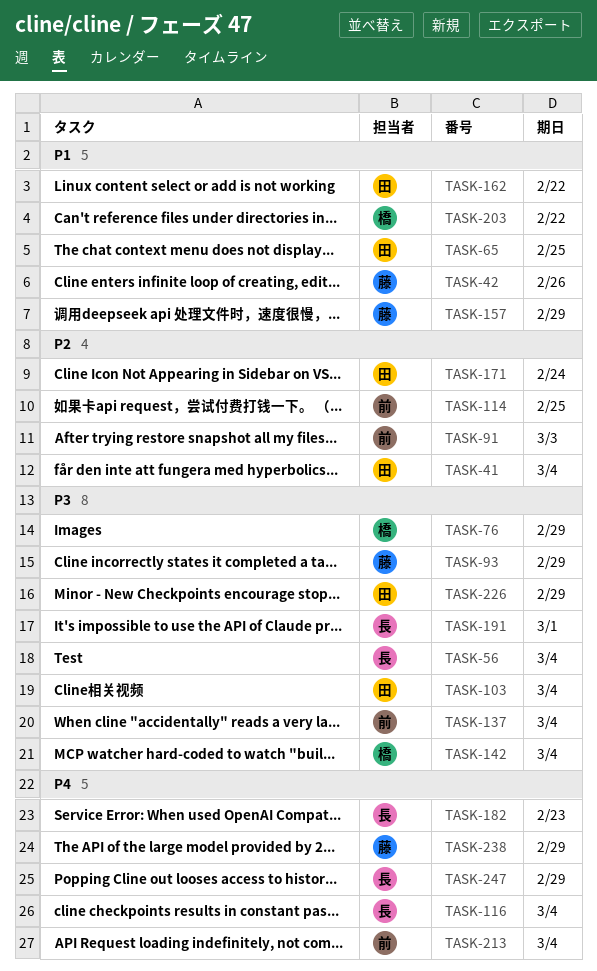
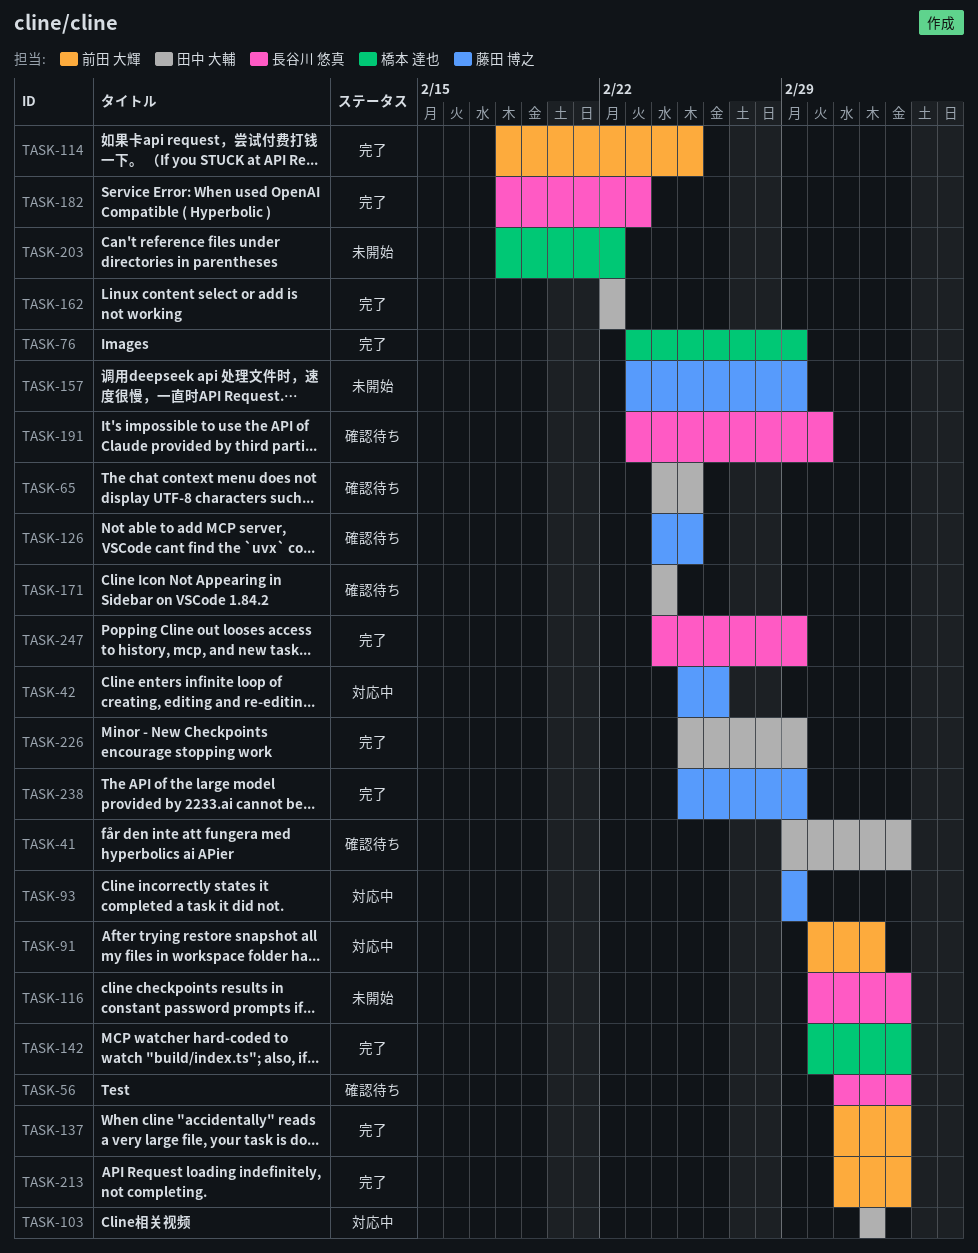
TASK-103, due: Mar 4 -> Mar 3
TASK-126: none -> present

